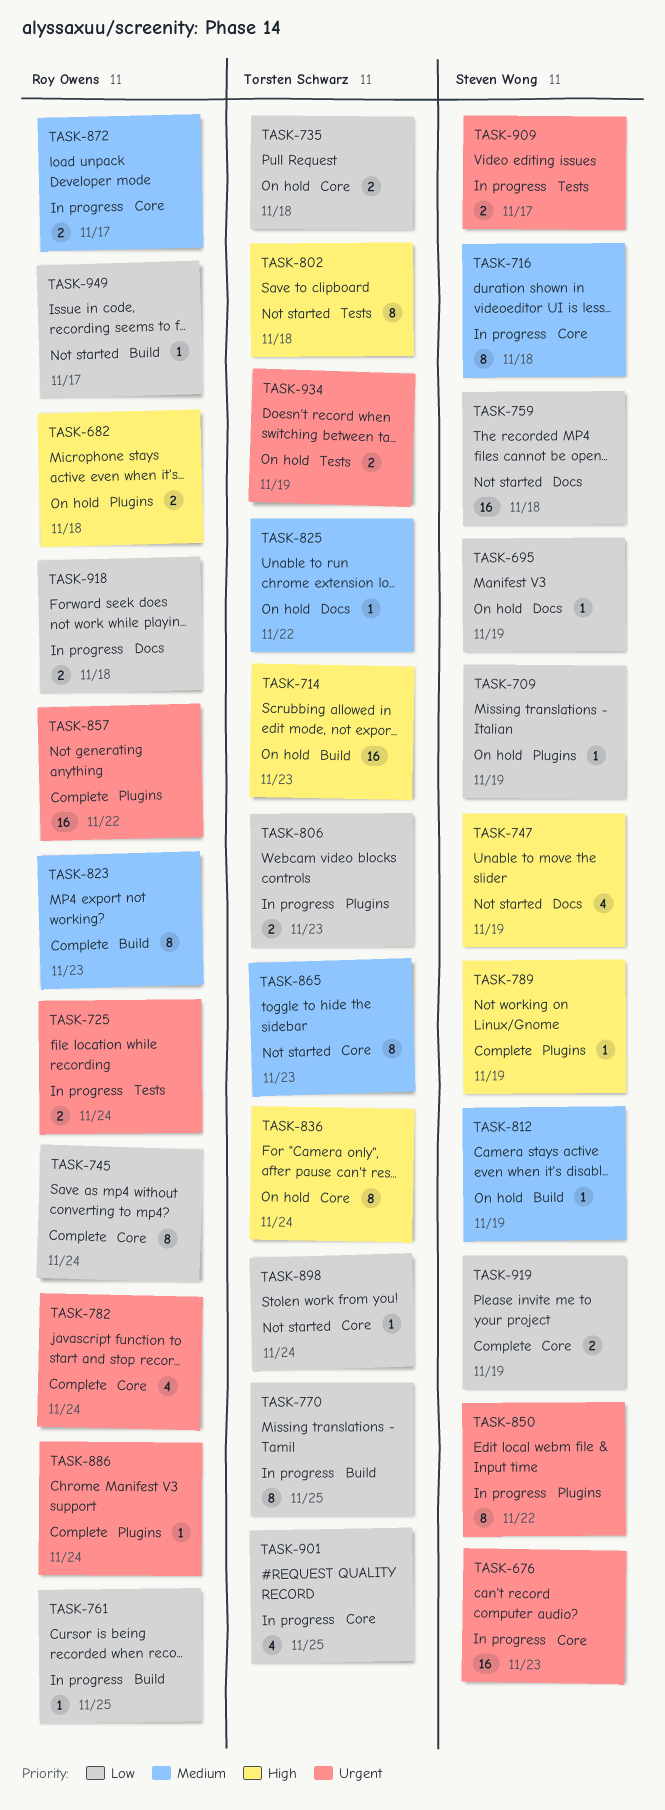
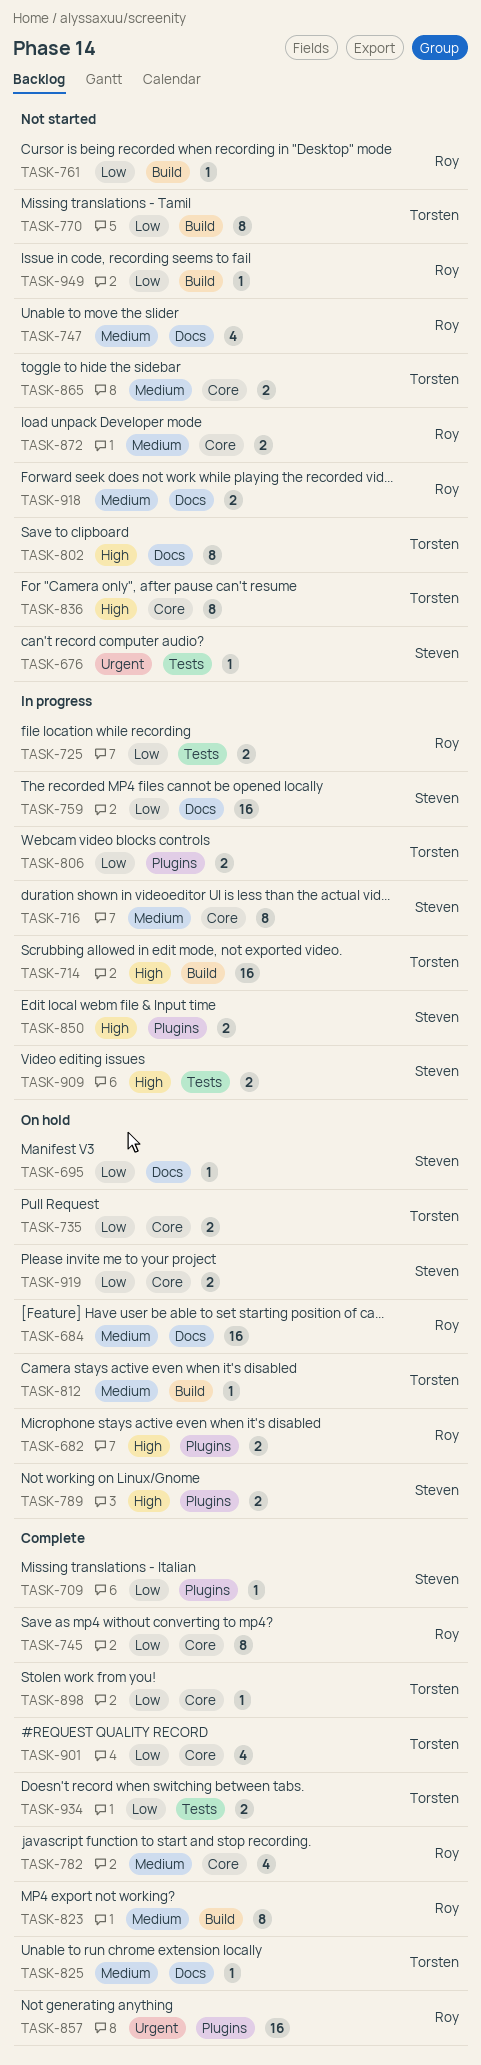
TASK-676, status: In progress -> Not started
TASK-676, label: Core -> Tests
TASK-676, estimate: 16 -> 1
TASK-684: none -> present
TASK-709, status: On hold -> Complete
TASK-714, status: On hold -> In progress
TASK-725, priority: Urgent -> Low
TASK-747, owner: Steven Wong -> Roy Owens
TASK-747, priority: High -> Medium
TASK-759, status: Not started -> In progress
TASK-761, status: In progress -> Not started
TASK-770, status: In progress -> Not started
TASK-782, priority: Urgent -> Medium
TASK-789, status: Complete -> On hold
TASK-789, estimate: 1 -> 2
TASK-802, label: Tests -> Docs
TASK-812, owner: Steven Wong -> Torsten Schwarz
TASK-825, status: On hold -> Complete
TASK-836, status: On hold -> Not started
TASK-850, priority: Urgent -> High
TASK-850, estimate: 8 -> 2
TASK-865, estimate: 8 -> 2
TASK-872, status: In progress -> Not started
TASK-886: present -> none
TASK-898, status: Not started -> Complete
TASK-901, status: In progress -> Complete
TASK-909, priority: Urgent -> High
TASK-918, status: In progress -> Not started
TASK-918, priority: Low -> Medium
TASK-919, status: Complete -> On hold
TASK-934, status: On hold -> Complete
TASK-934, priority: Urgent -> Low

